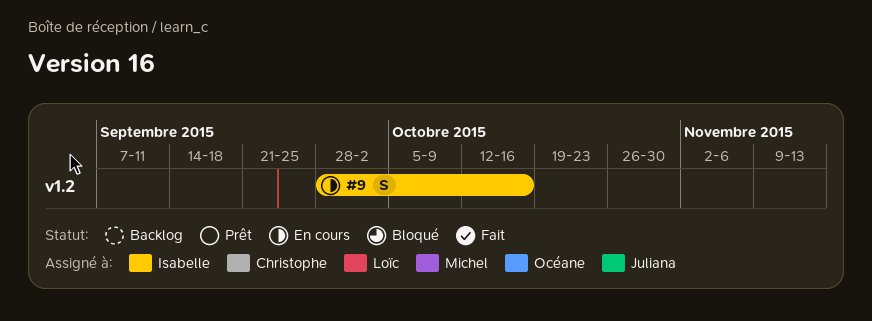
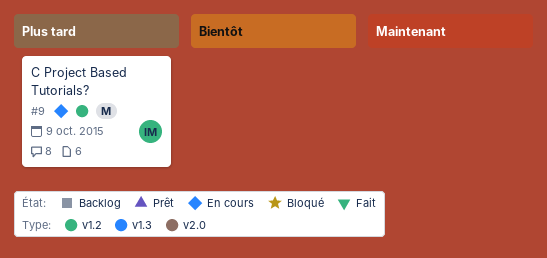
#9, estimate: S -> M
#9, due: Oct 16 -> Oct 9

